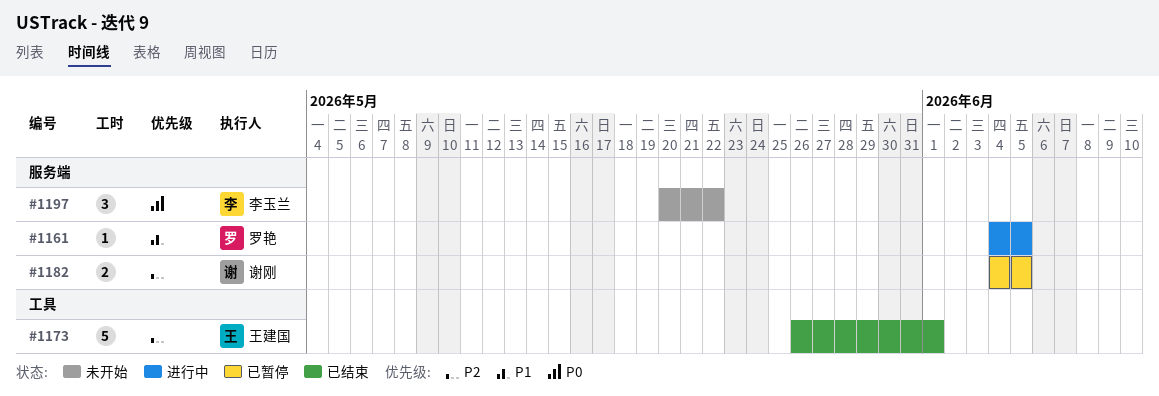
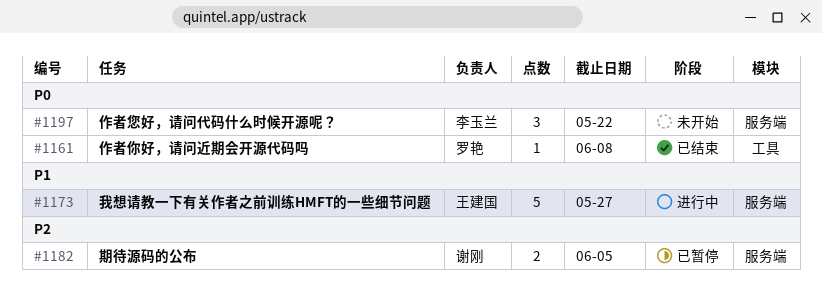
#1161, status: 进行中 -> 已结束
#1161, priority: P1 -> P0
#1161, label: 服务端 -> 工具
#1161, due: Jun 5 -> Jun 8
#1173, status: 已结束 -> 进行中
#1173, priority: P2 -> P1
#1173, label: 工具 -> 服务端
#1173, due: Jun 1 -> May 27

